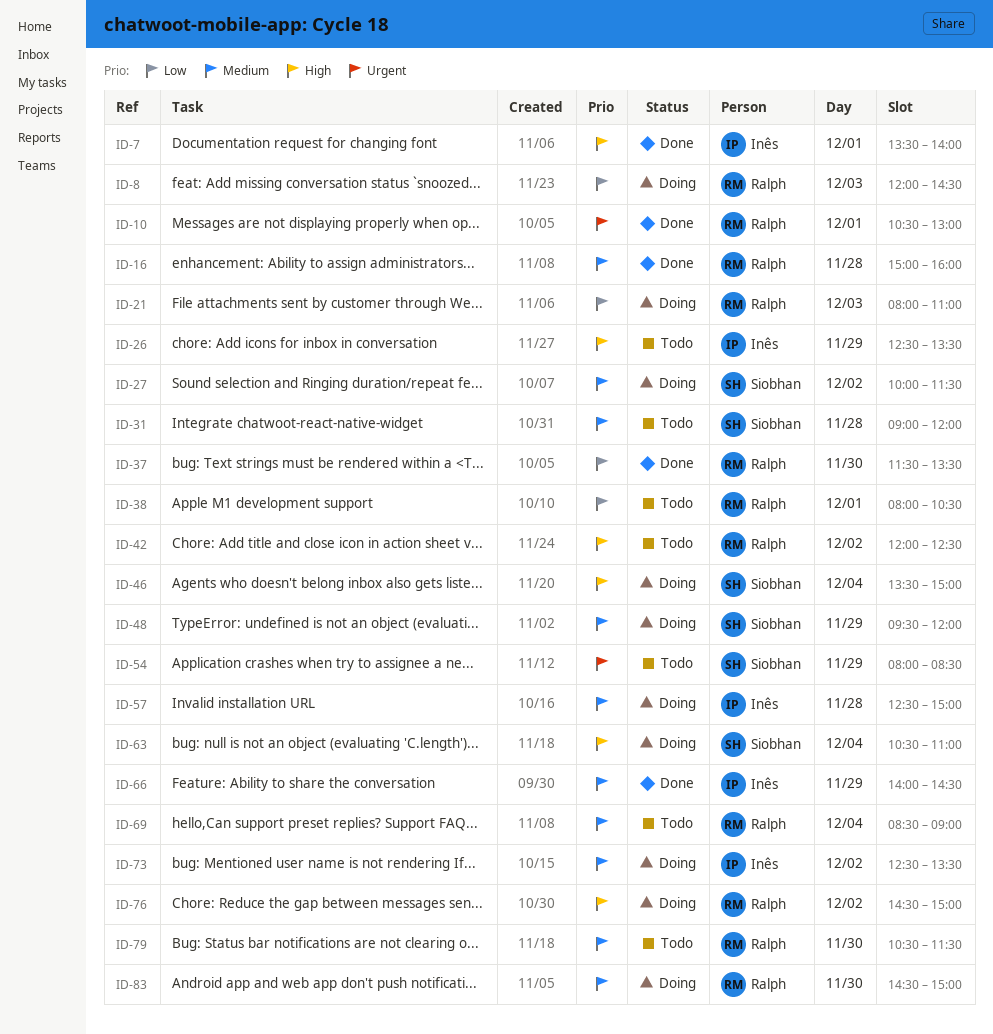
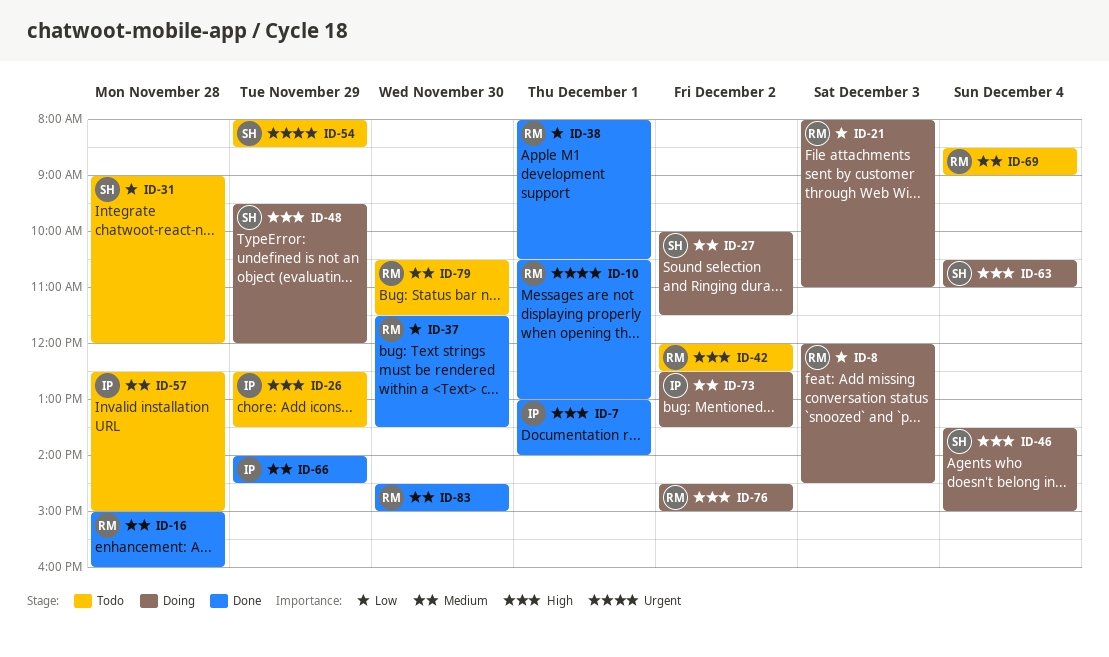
ID-7, begins: 13:30 -> 13:00
ID-31, priority: Medium -> Low
ID-38, status: Todo -> Done
ID-48, priority: Medium -> High
ID-57, status: Doing -> Todo
ID-83, status: Doing -> Done

